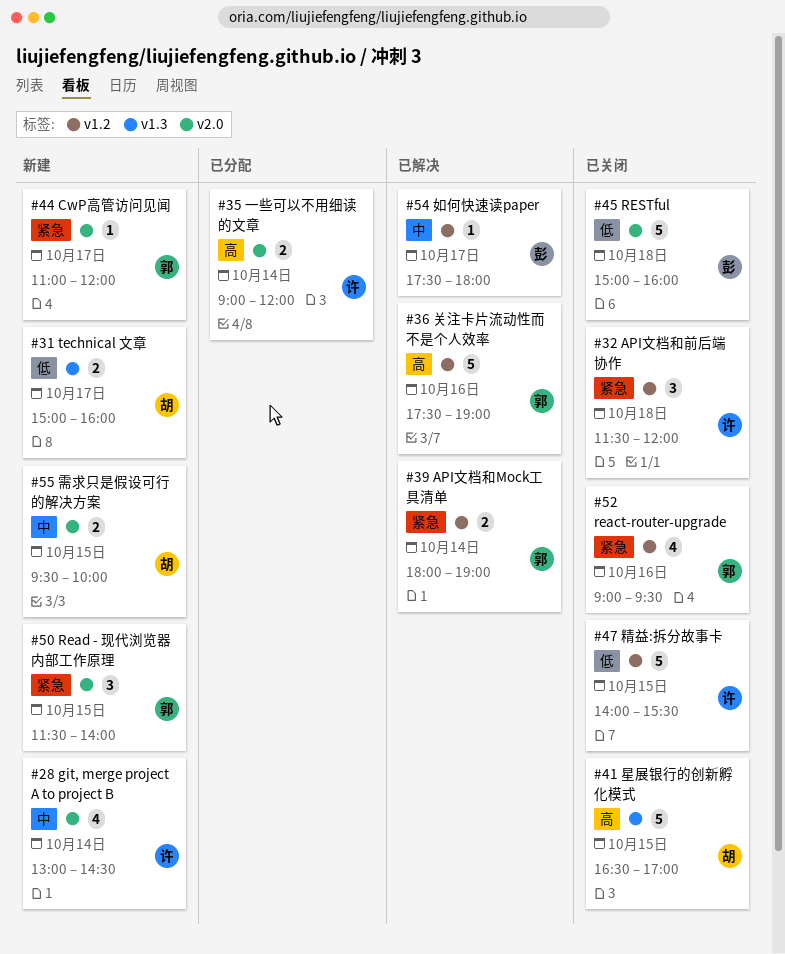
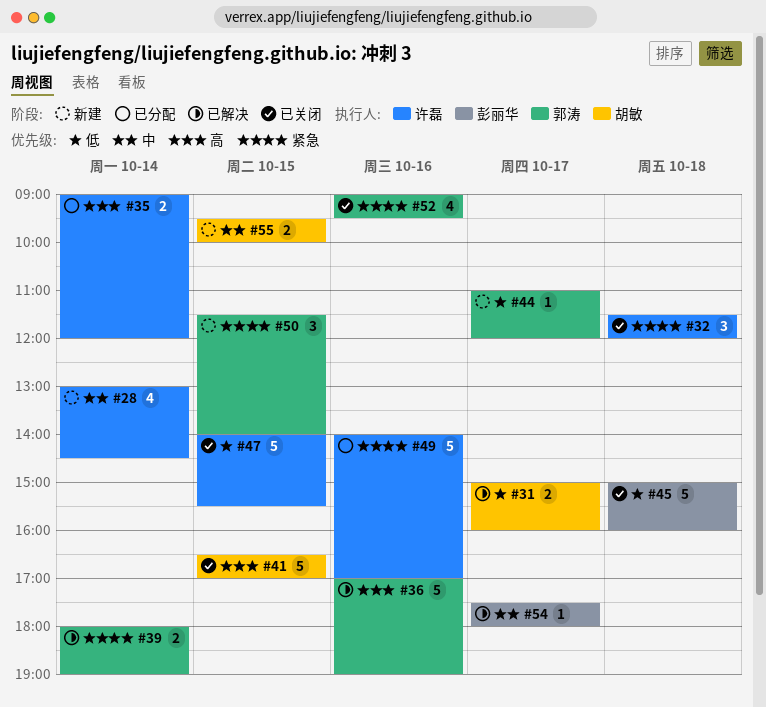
#31, status: 新建 -> 已解决
#36, begins: 17:30 -> 17:00
#44, priority: 紧急 -> 低
#49: none -> present

